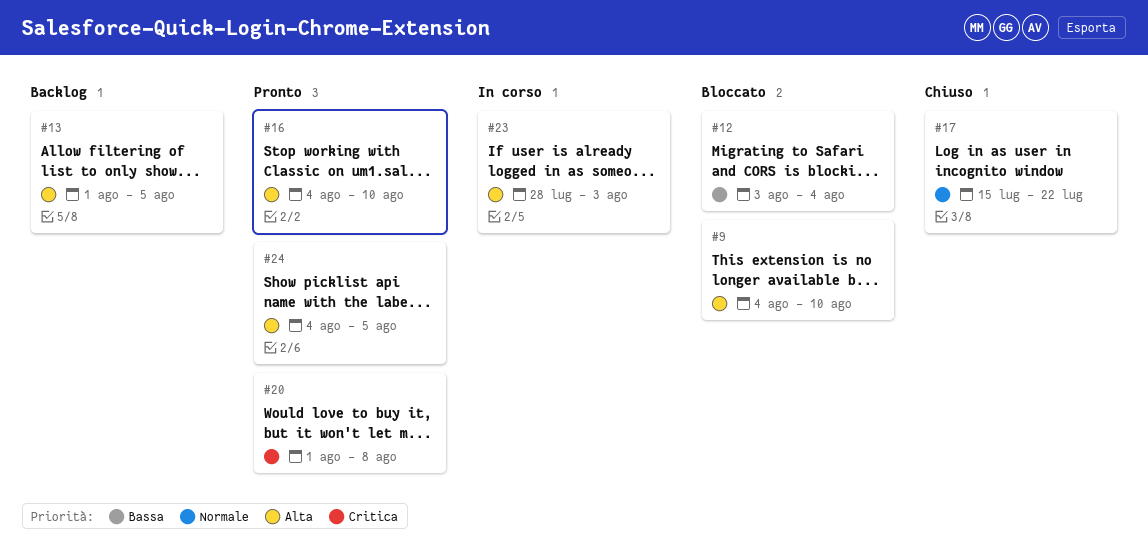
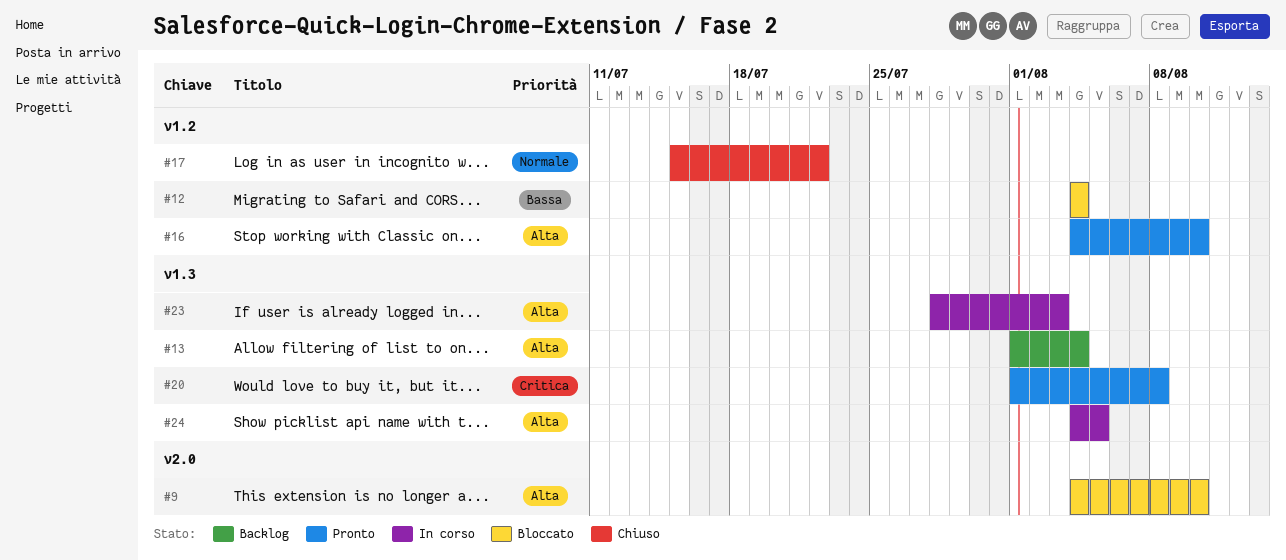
#12, start: Aug 3 -> Aug 4
#13, due: Aug 5 -> Aug 4
#24, status: Pronto -> In corso

